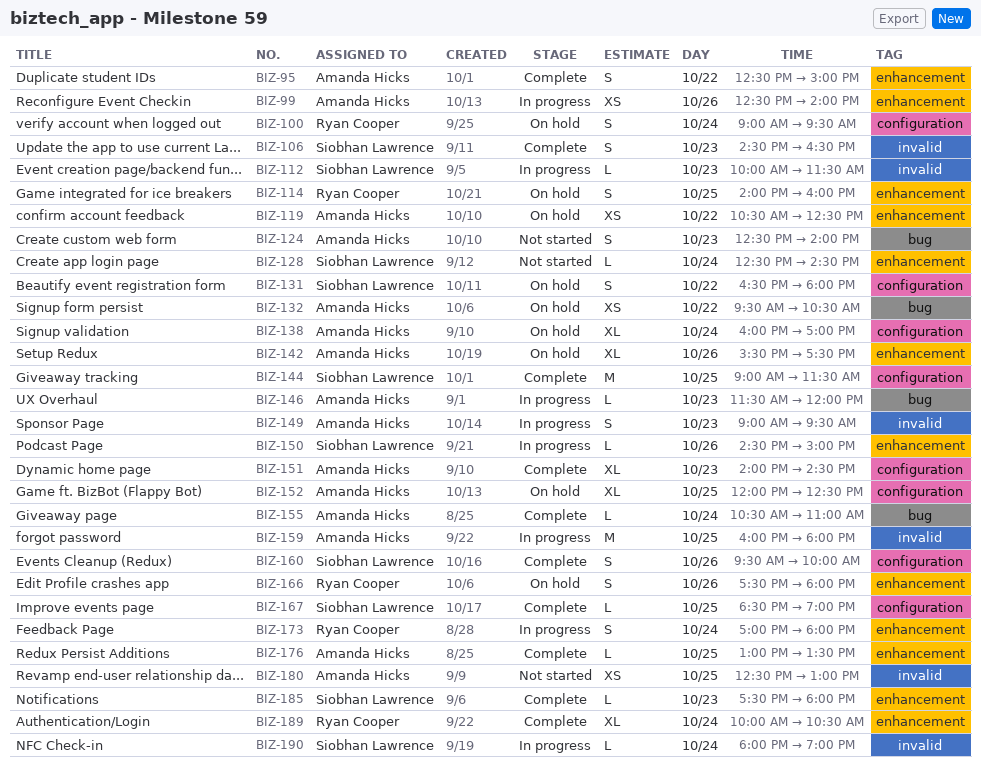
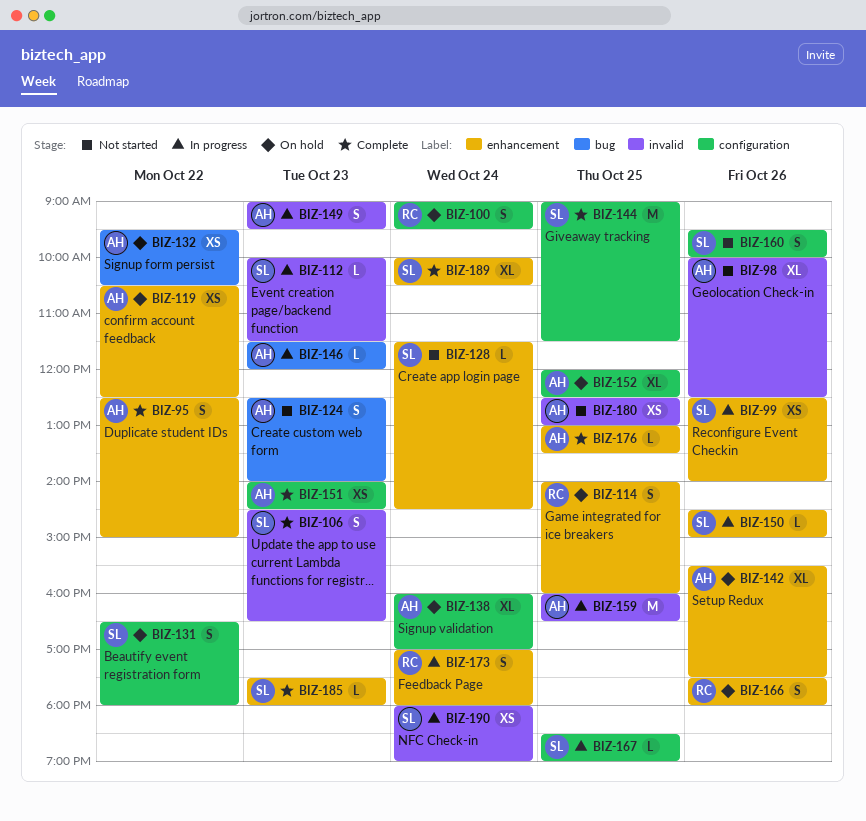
BIZ-98: none -> present
BIZ-99, owner: Amanda Hicks -> Siobhan Lawrence
BIZ-128, begins: 12:30 -> 11:30
BIZ-151, estimate: XL -> XS
BIZ-155: present -> none
BIZ-159, ends: 18:00 -> 16:30
BIZ-160, status: Complete -> Not started
BIZ-167, status: Complete -> In progress
BIZ-189, owner: Ryan Cooper -> Siobhan Lawrence
BIZ-190, estimate: L -> XS

